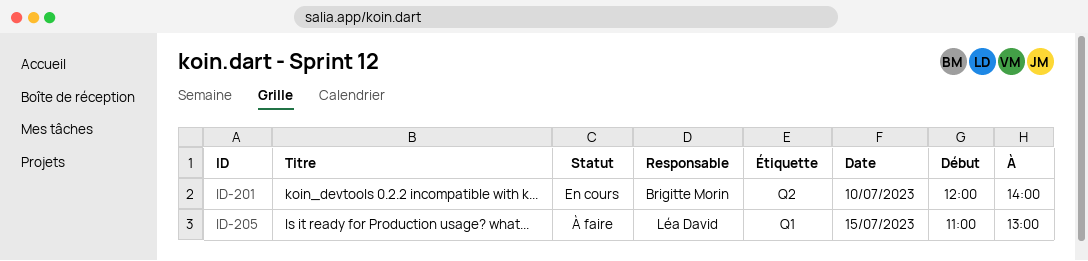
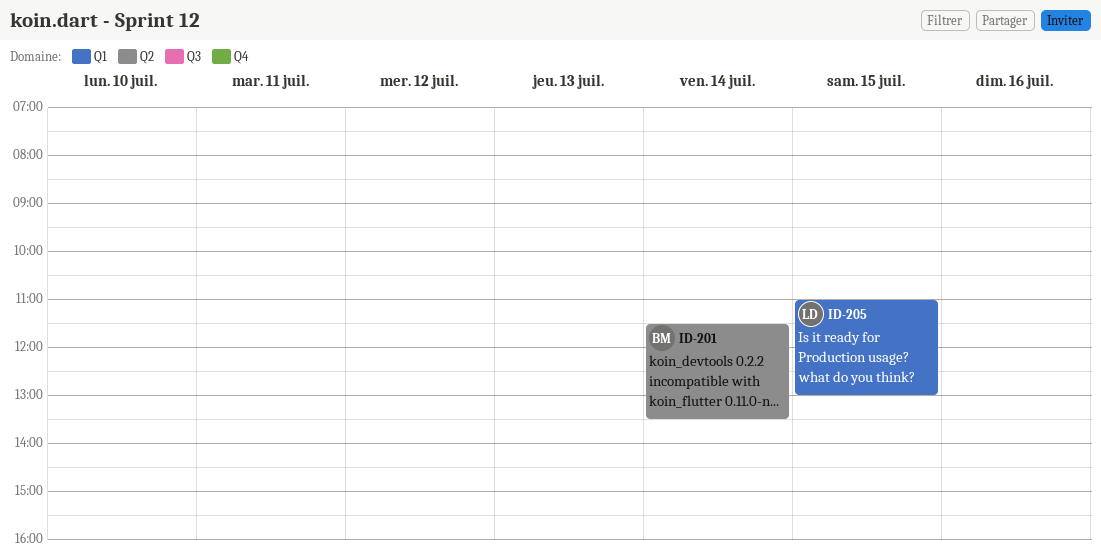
ID-201, day: Jul 10 -> Jul 14
ID-201, begins: 12:00 -> 11:30
ID-201, ends: 14:00 -> 13:30

